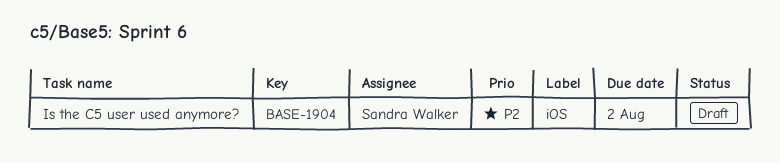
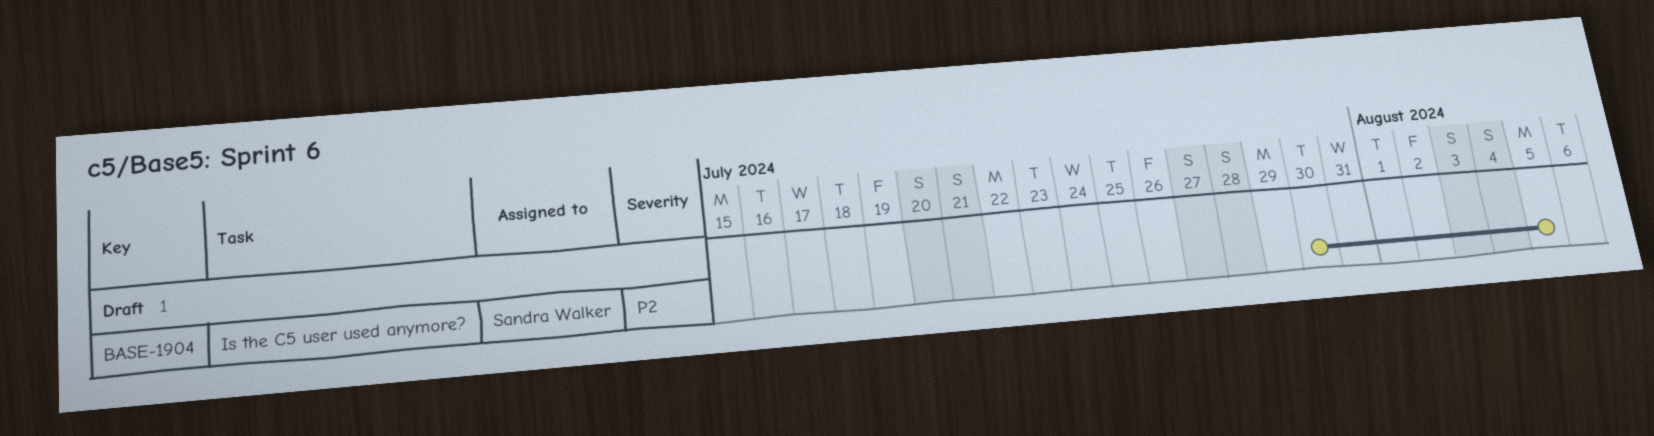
BASE-1904, due: Aug 2 -> Aug 5

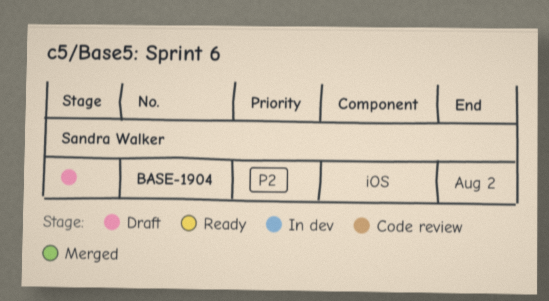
BASE-1904, due: Aug 5 -> Aug 2

